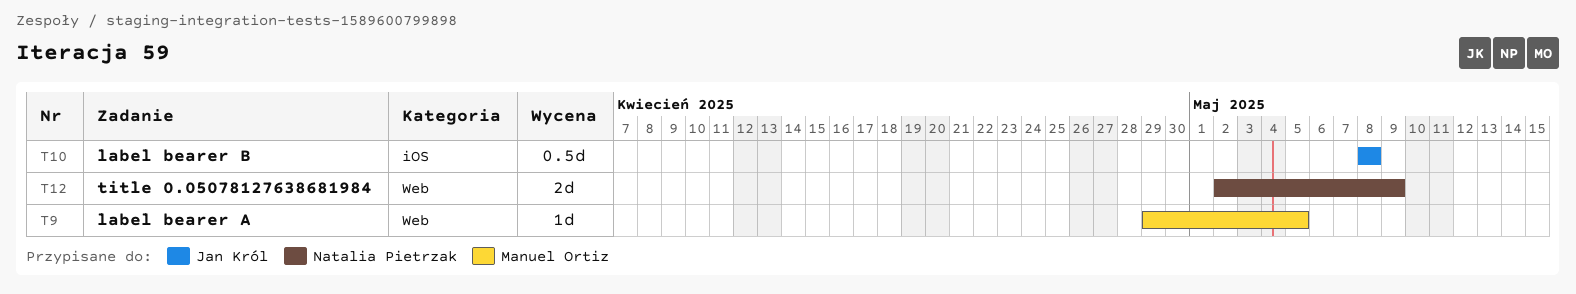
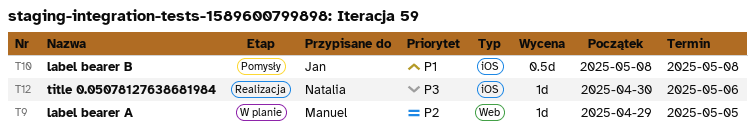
T12, label: Web -> iOS
T12, estimate: 2d -> 1d
T12, start: May 2 -> Apr 30
T12, due: May 9 -> May 6

